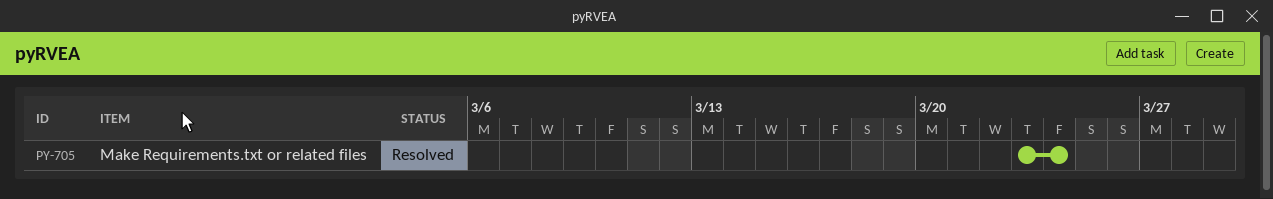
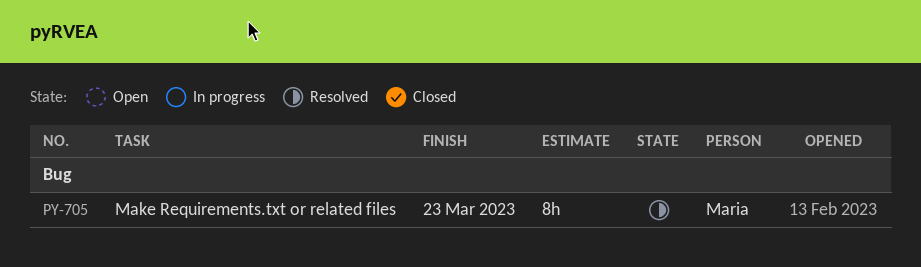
PY-705, due: Mar 24 -> Mar 23

